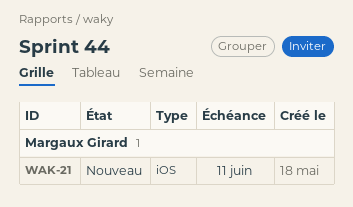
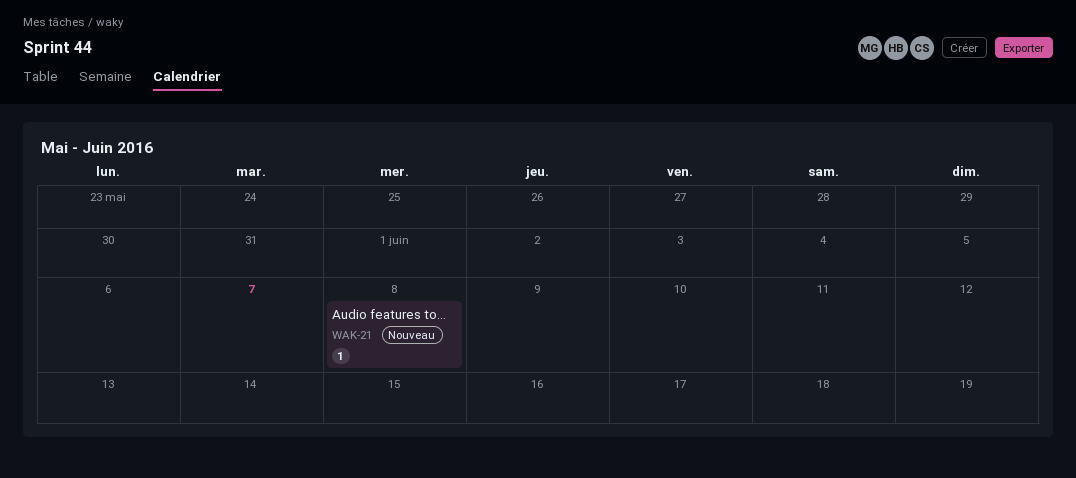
WAK-21, due: Jun 11 -> Jun 8

